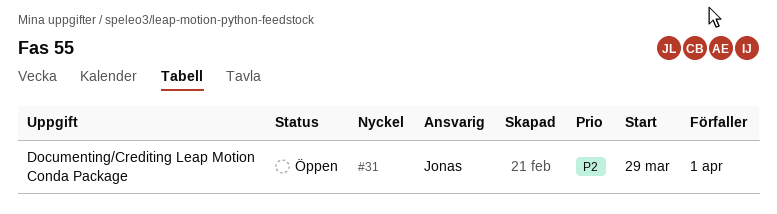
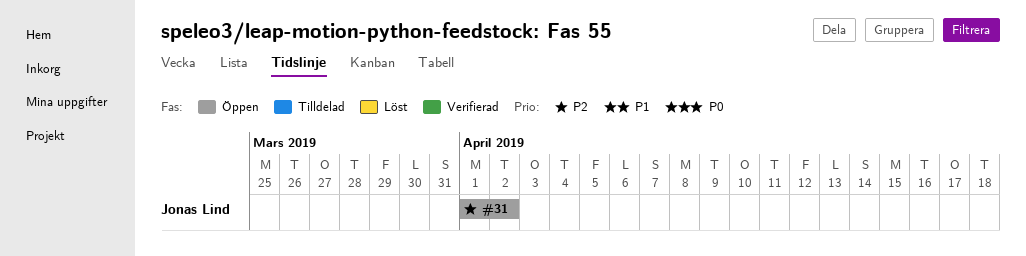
#31, start: Mar 29 -> Apr 1
#31, due: Apr 1 -> Apr 2

